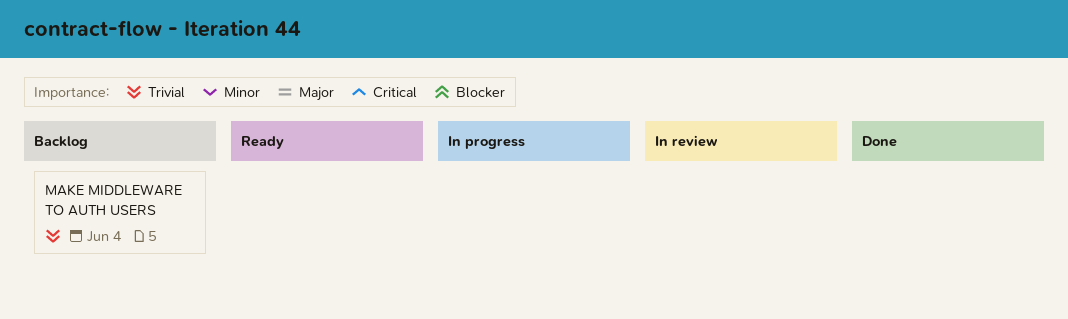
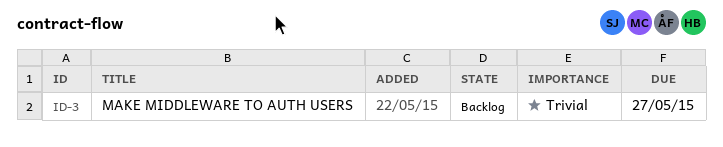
MAKE MIDDLEWARE TO AUTH USERS, due: Jun 4 -> May 27

